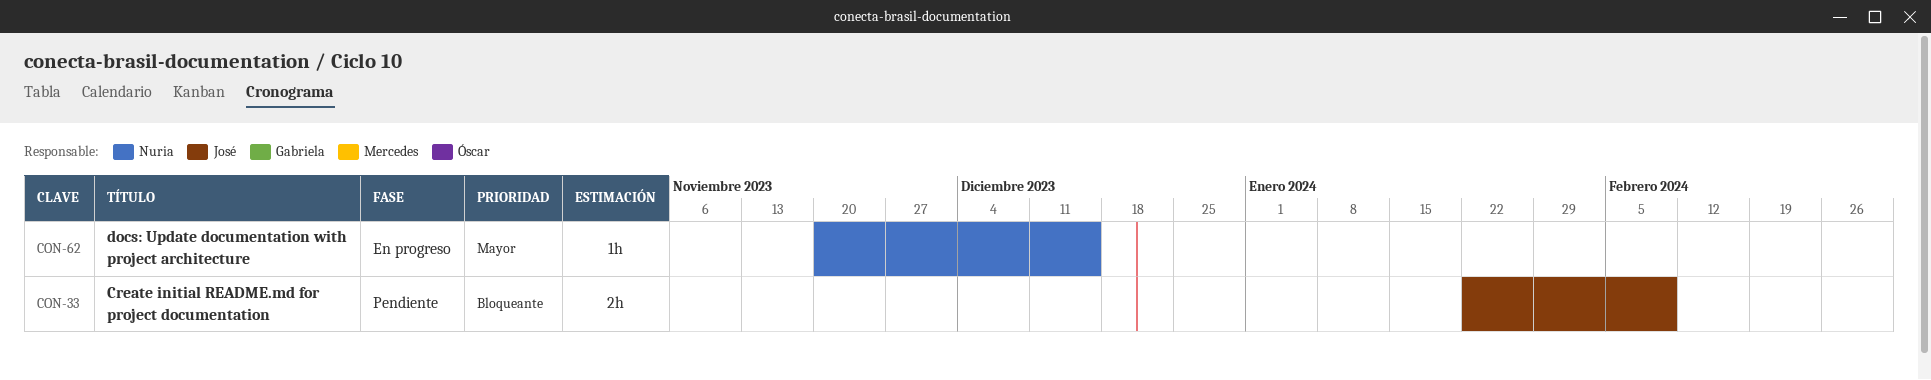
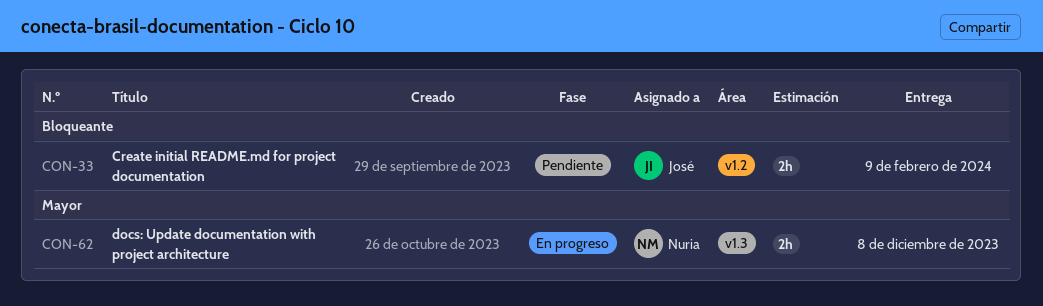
CON-62, estimate: 1h -> 2h
CON-62, due: Dec 15 -> Dec 8

